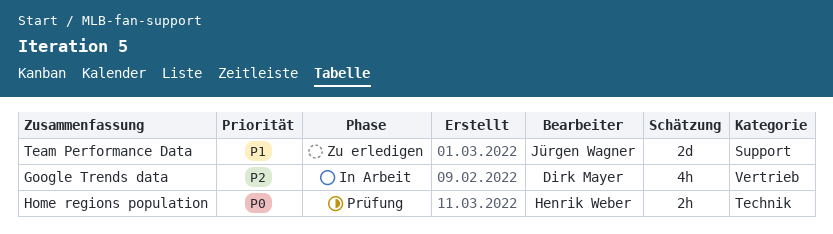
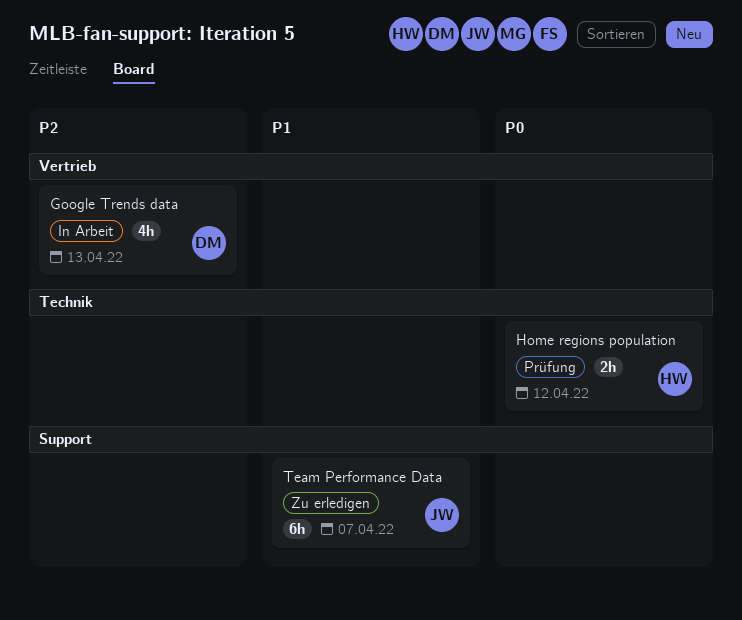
Team Performance Data, estimate: 2d -> 6h

